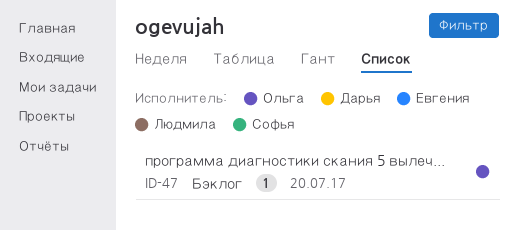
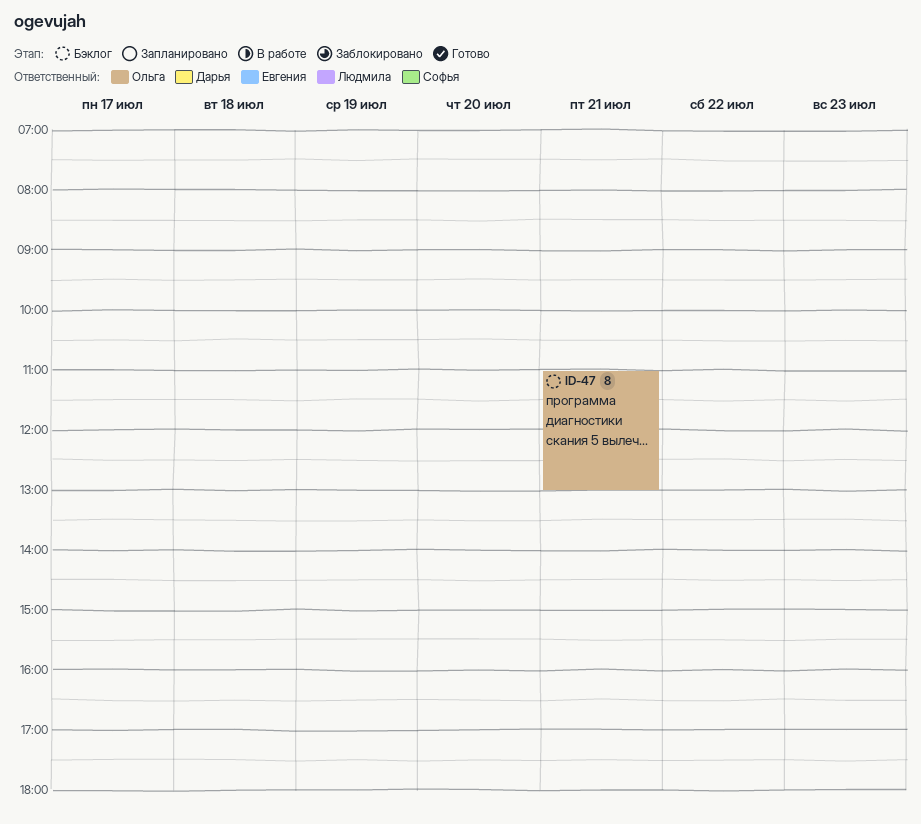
ID-47, estimate: 1 -> 8
ID-47, day: Jul 20 -> Jul 21

